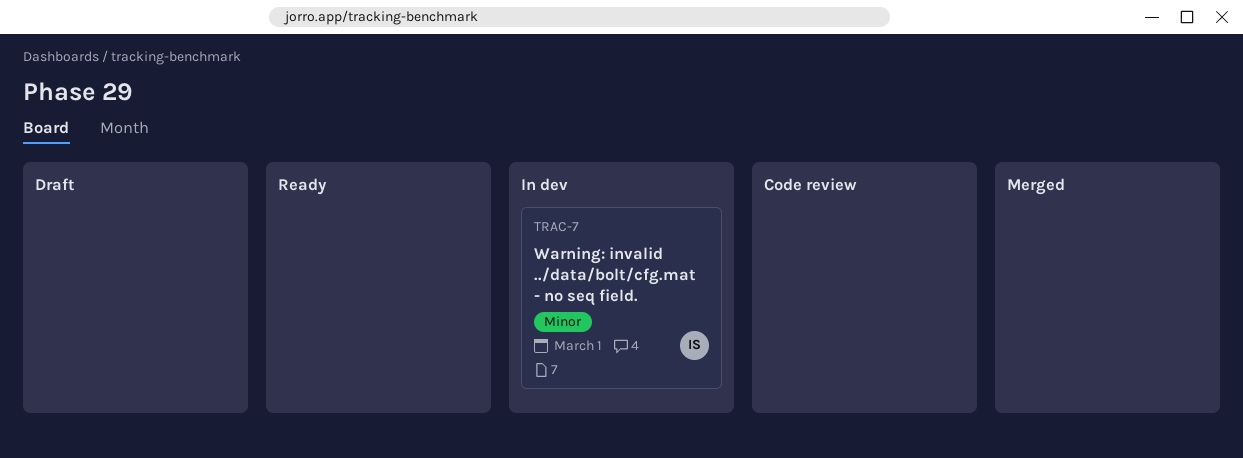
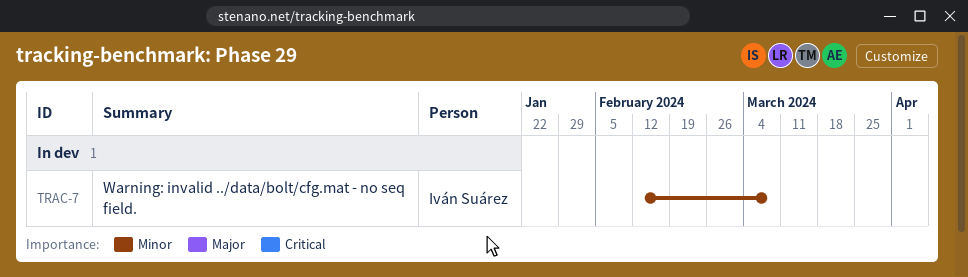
TRAC-7, due: Mar 1 -> Mar 8

